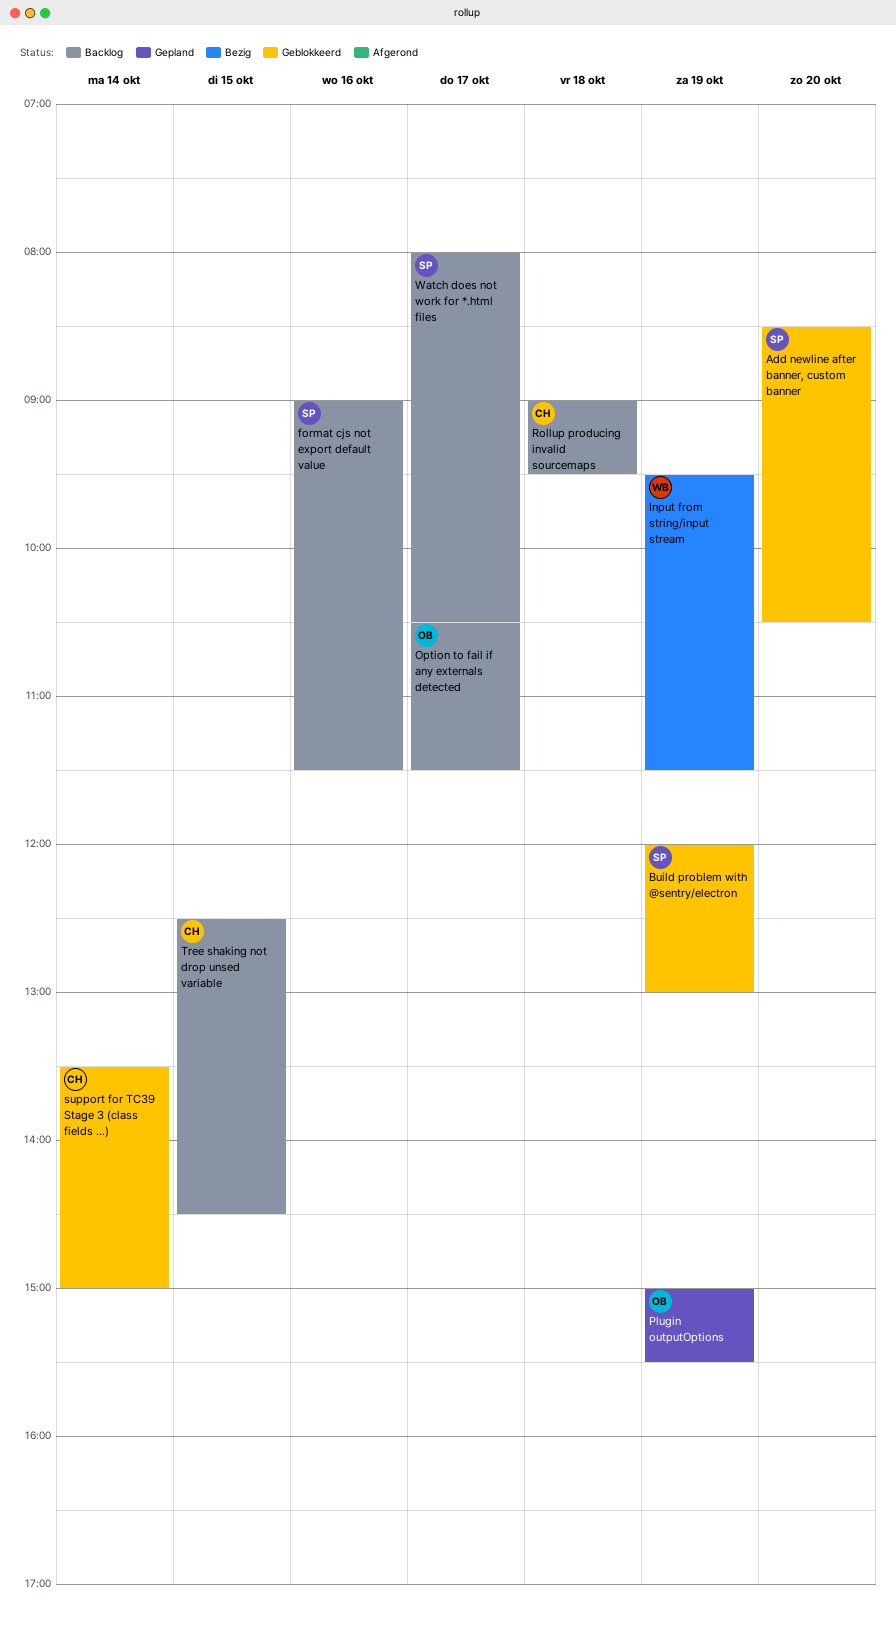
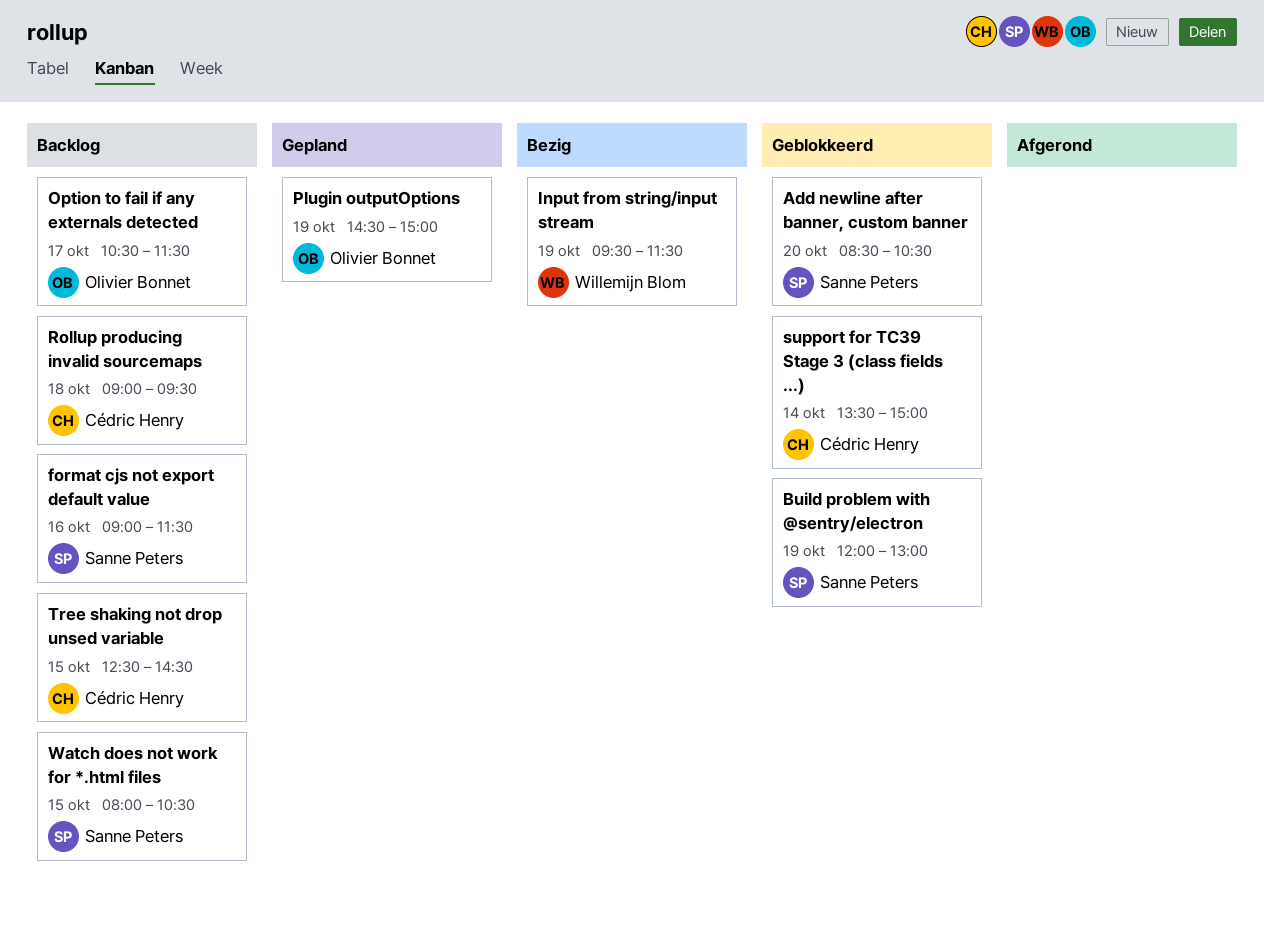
Plugin outputOptions, begins: 15:00 -> 14:30
Plugin outputOptions, ends: 15:30 -> 15:00
Watch does not work for *.html files, day: Oct 17 -> Oct 15

